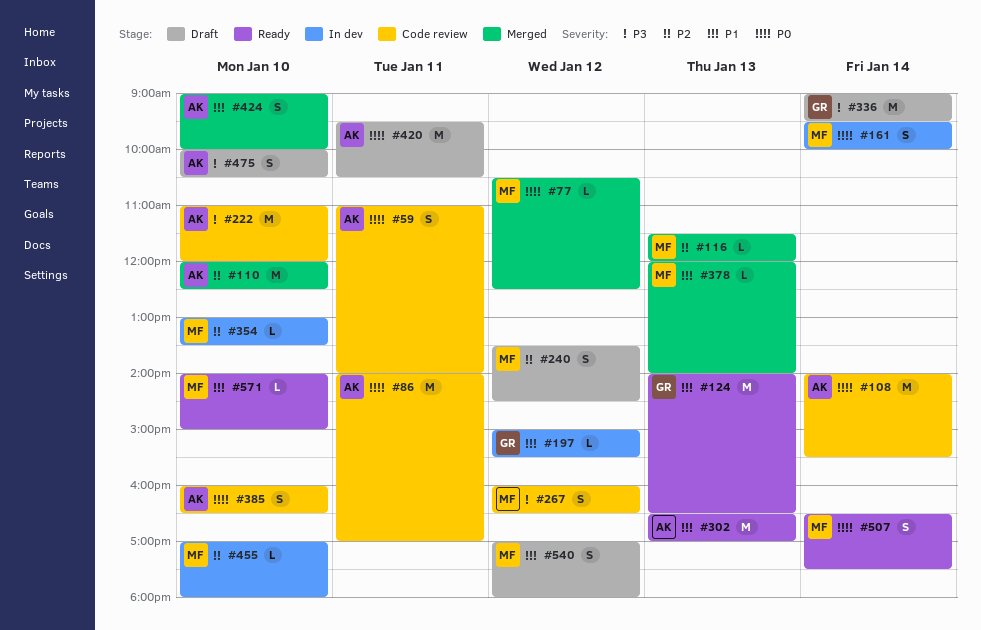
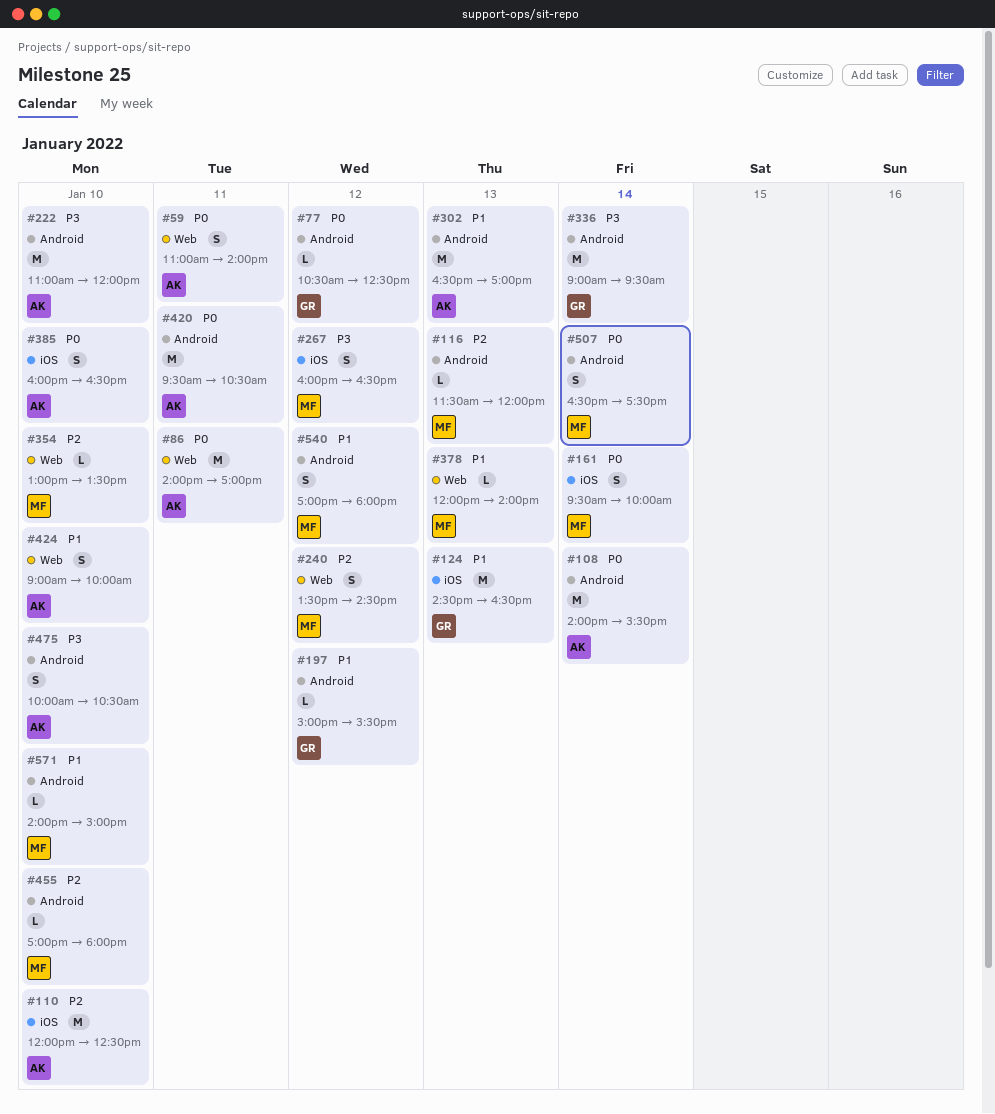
#77, owner: MF -> GR
#124, begins: 14:00 -> 14:30

